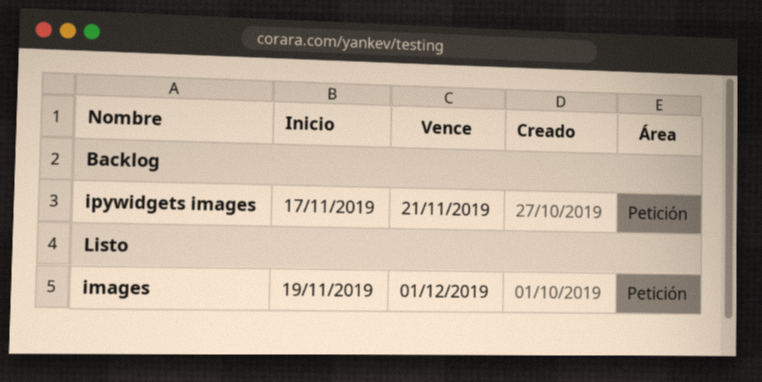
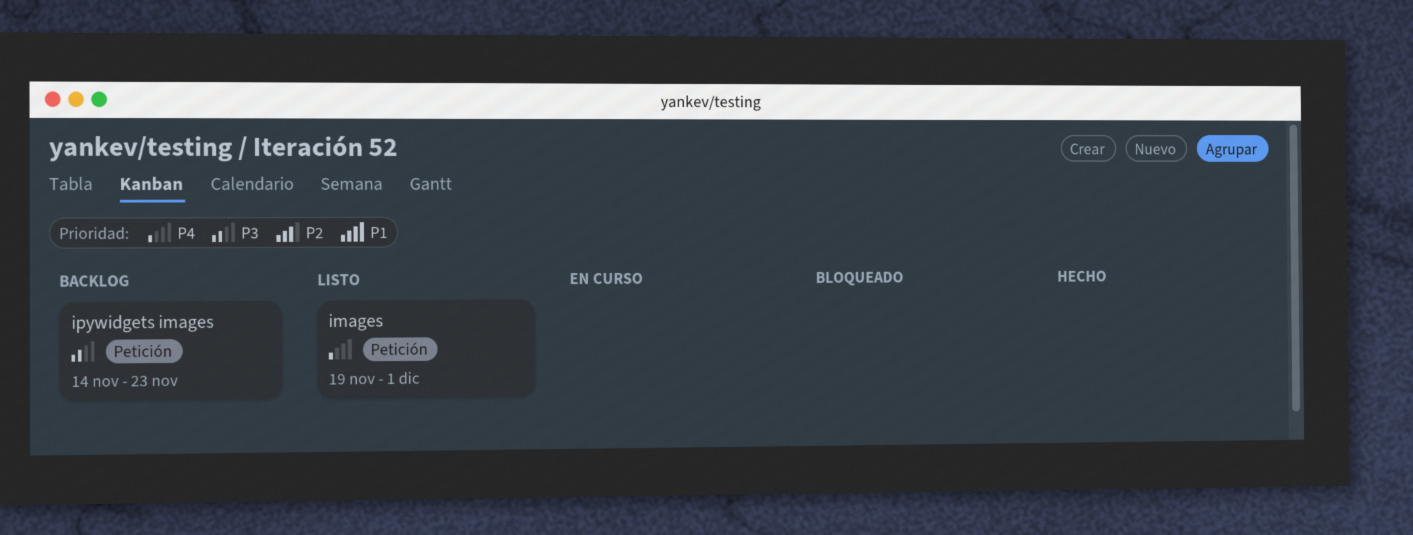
ipywidgets images, start: Nov 17 -> Nov 14
ipywidgets images, due: Nov 21 -> Nov 23

